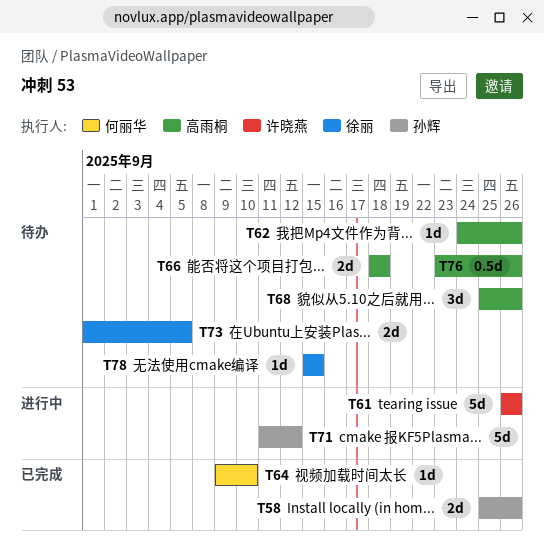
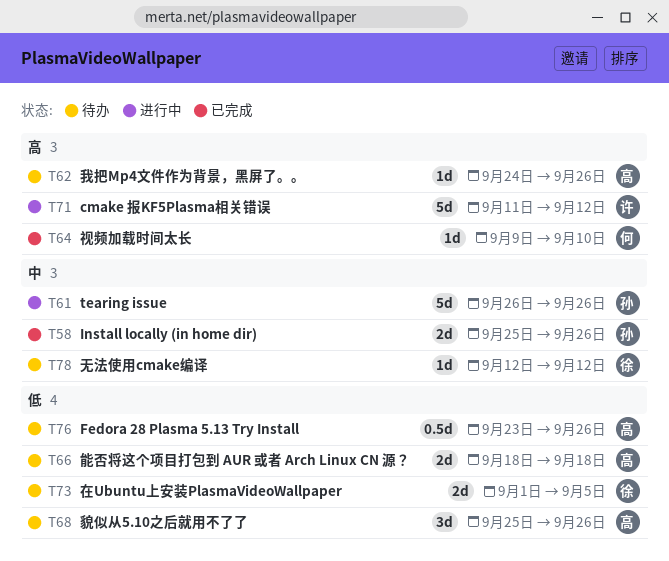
T61, owner: 许晓燕 -> 孙辉
T71, owner: 孙辉 -> 许晓燕
T78, start: Sep 15 -> Sep 12
T78, due: Sep 15 -> Sep 12

